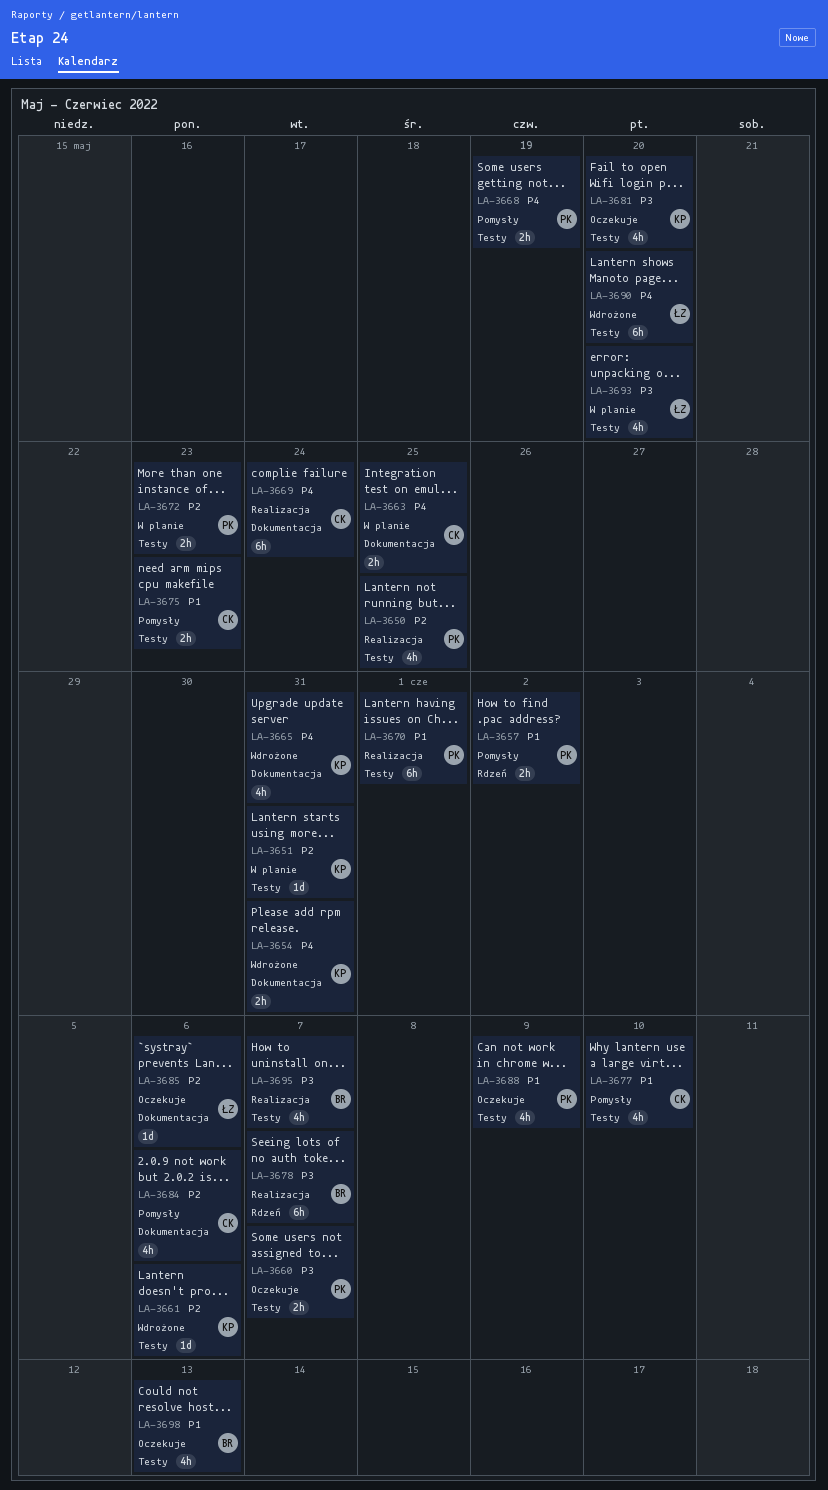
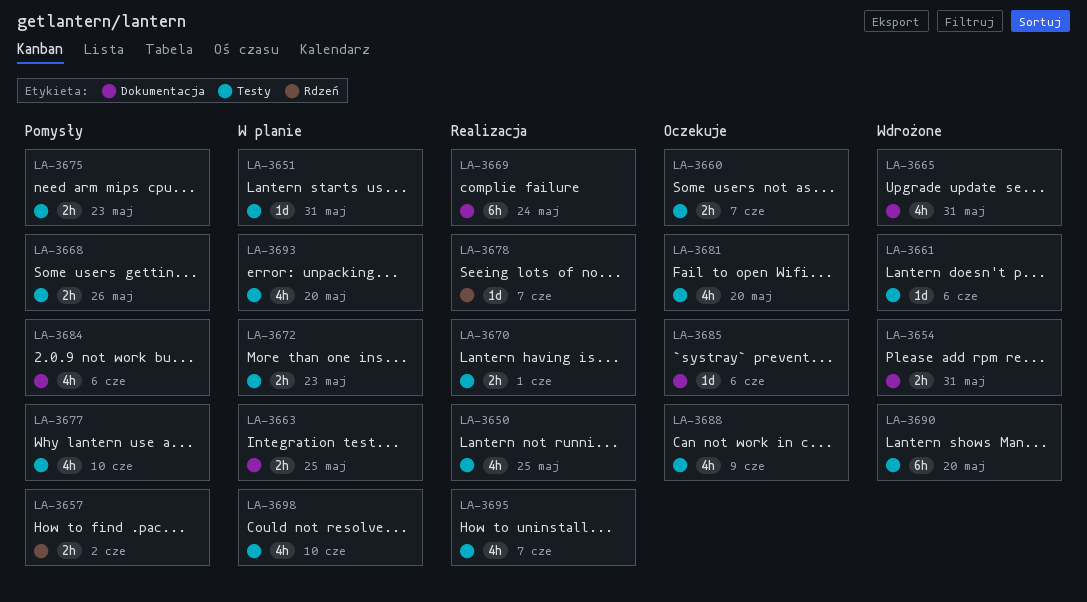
LA-3668, due: May 19 -> May 26
LA-3670, estimate: 6h -> 2h
LA-3678, estimate: 6h -> 1d
LA-3698, status: Oczekuje -> W planie
LA-3698, due: Jun 13 -> Jun 10

